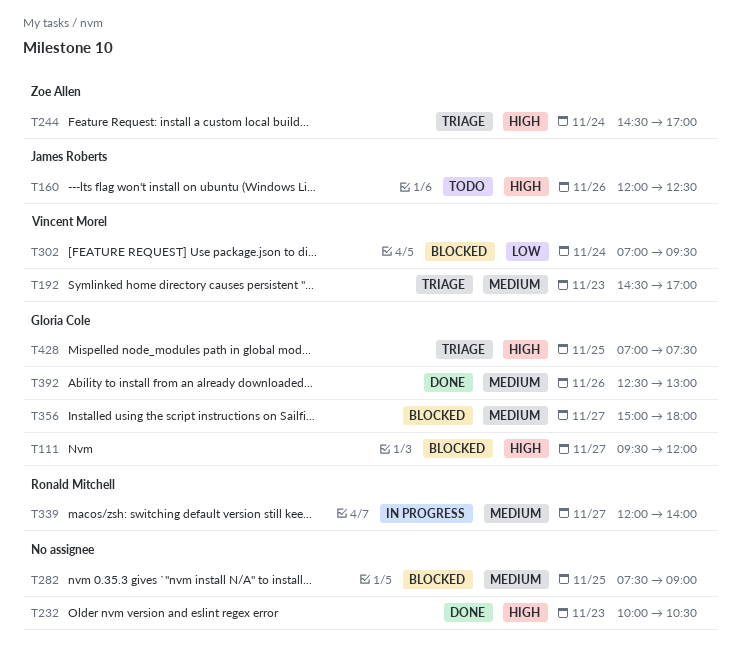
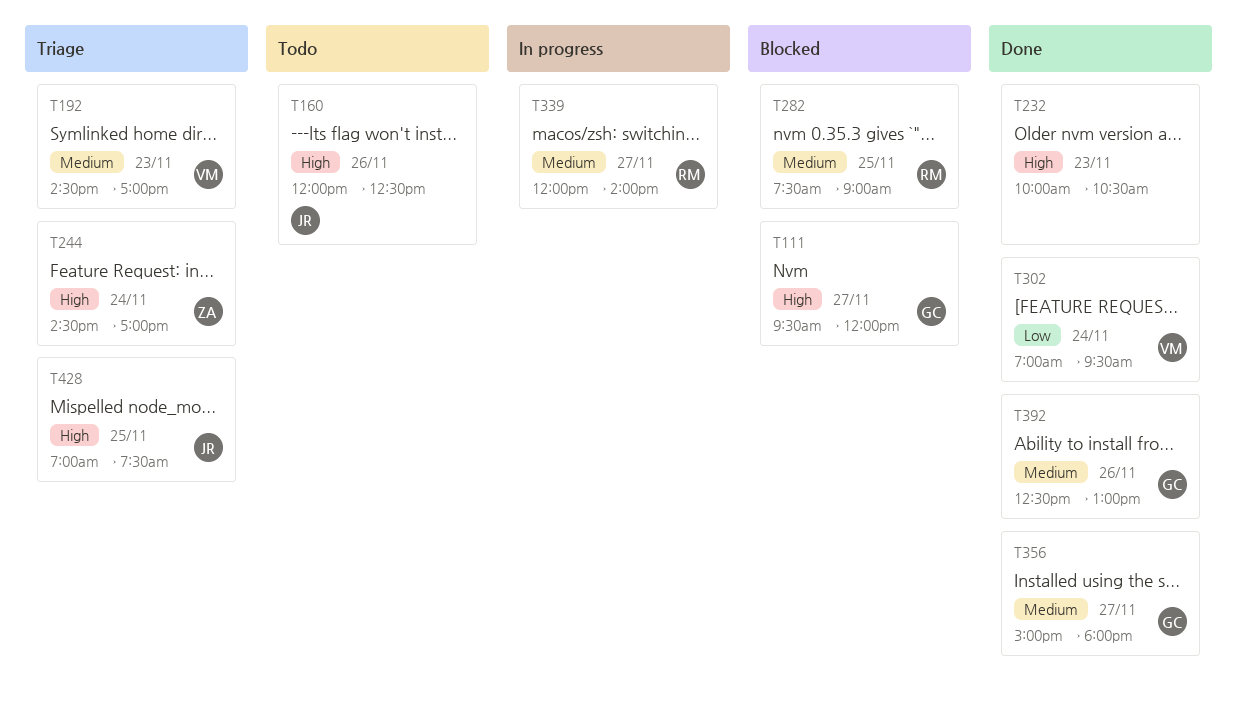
T282, owner: none -> Ronald Mitchell
T302, status: Blocked -> Done
T356, status: Blocked -> Done
T428, owner: Gloria Cole -> James Roberts

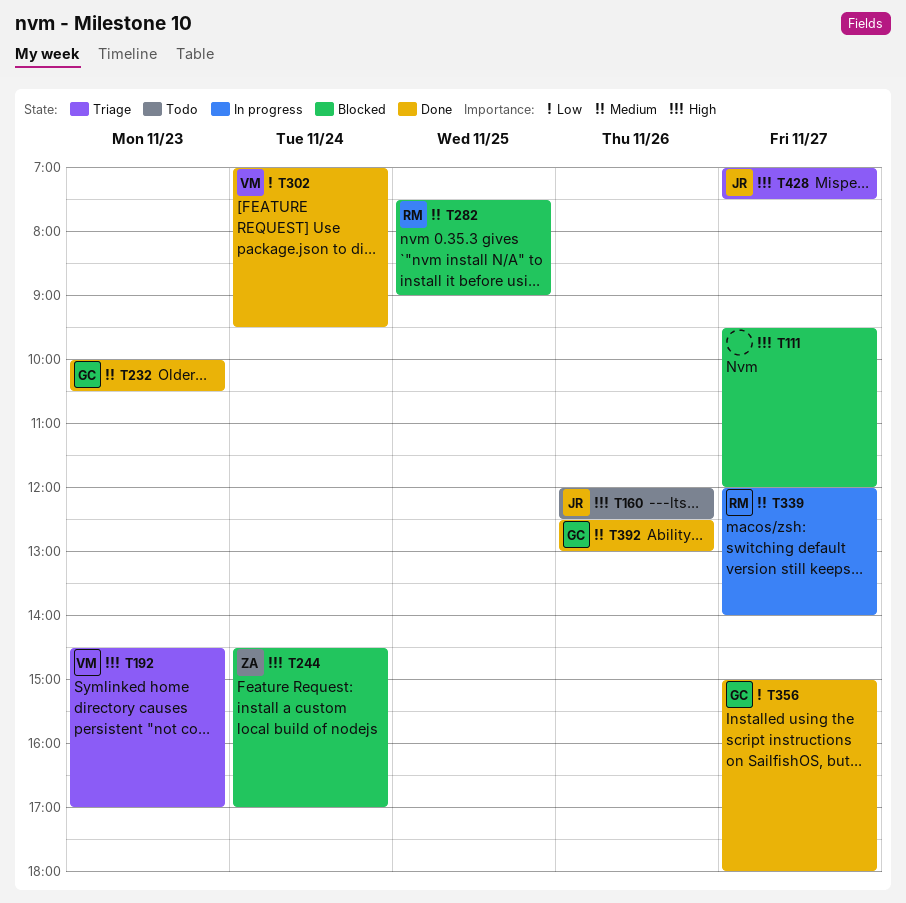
T111, owner: GC -> none
T192, priority: Medium -> High
T232, owner: none -> GC
T232, priority: High -> Medium
T244, status: Triage -> Blocked
T356, priority: Medium -> Low
T428, day: Nov 25 -> Nov 27

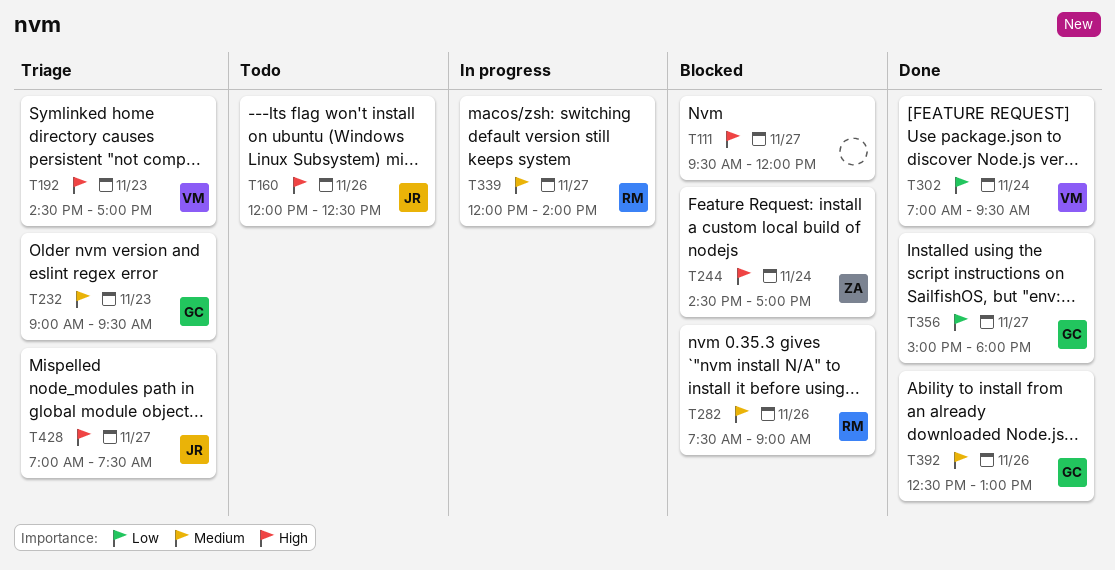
T232, status: Done -> Triage
T232, begins: 10:00 -> 09:00
T232, ends: 10:30 -> 09:30
T282, day: Nov 25 -> Nov 26

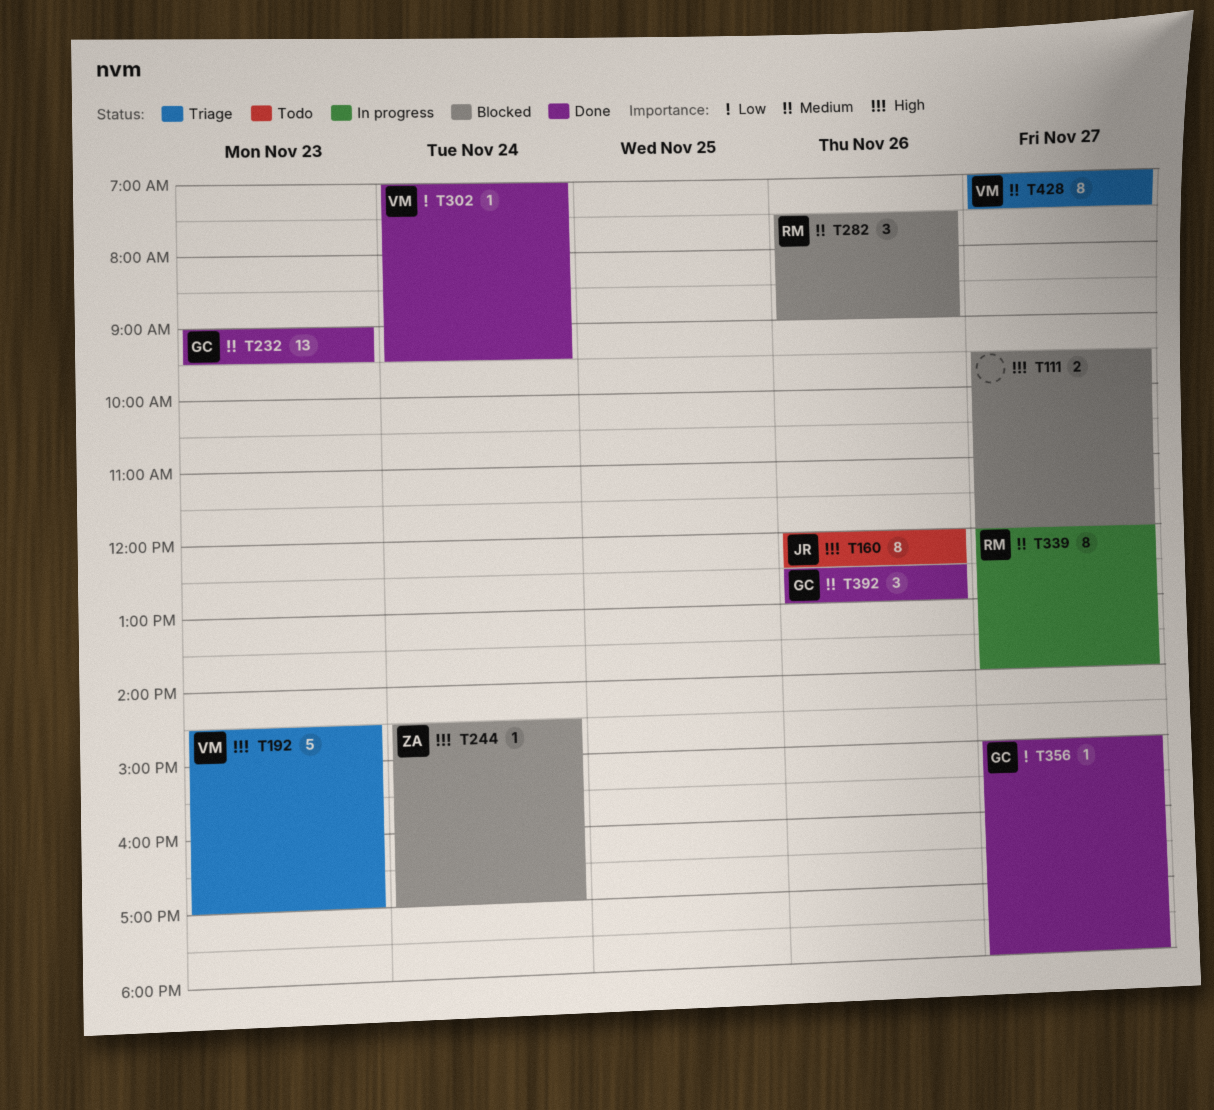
T232, status: Triage -> Done
T428, owner: JR -> VM
T428, priority: High -> Medium

